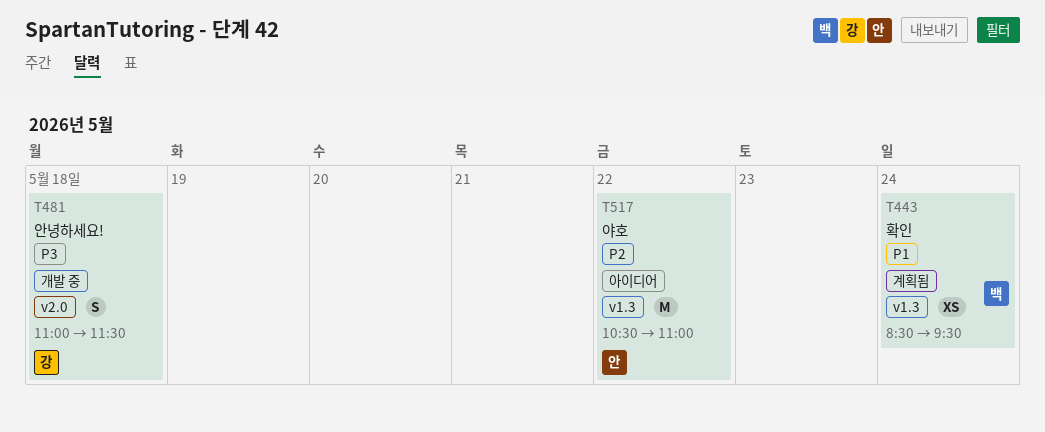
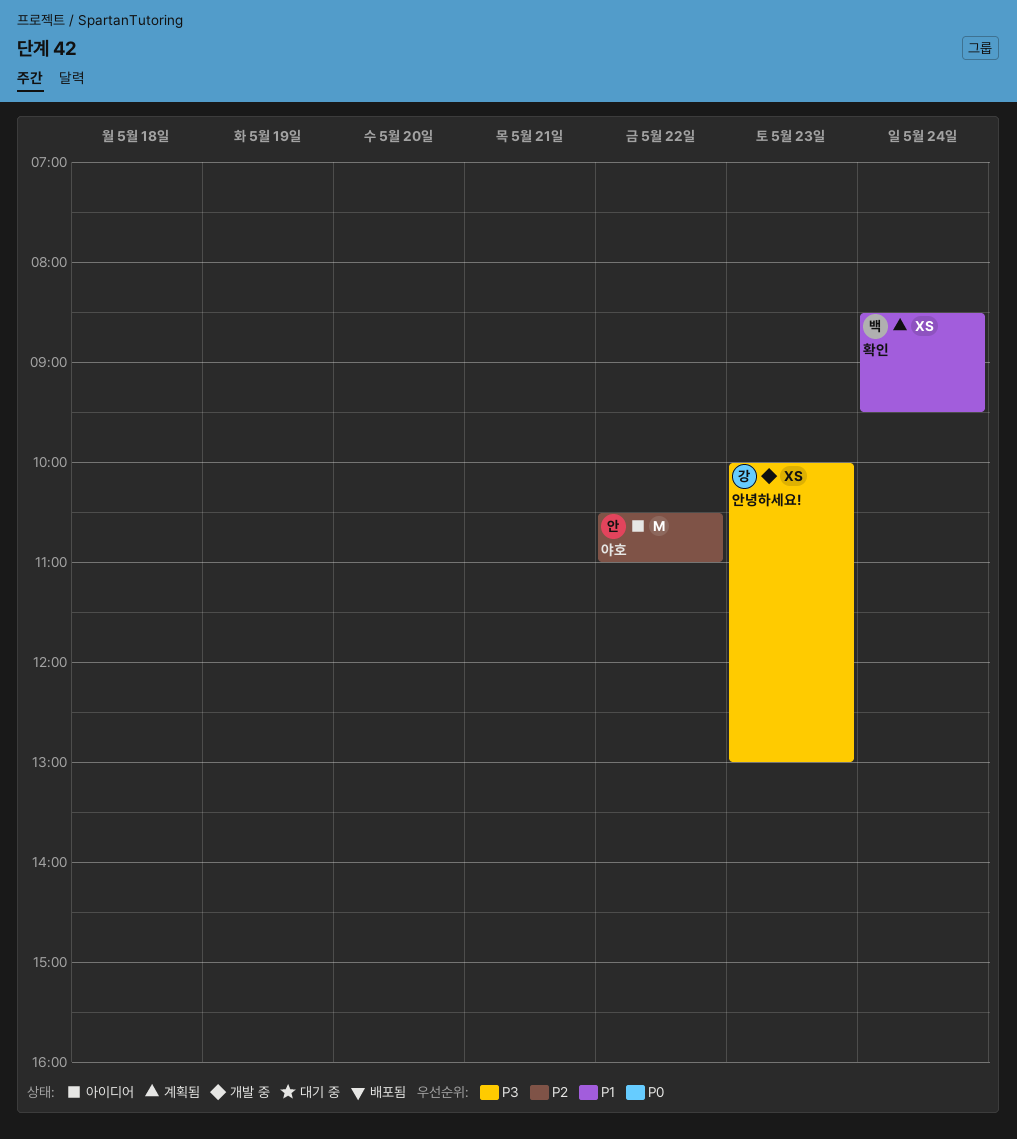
안녕하세요!, estimate: S -> XS
안녕하세요!, day: May 18 -> May 23
안녕하세요!, begins: 11:00 -> 10:00
안녕하세요!, ends: 11:30 -> 13:00

